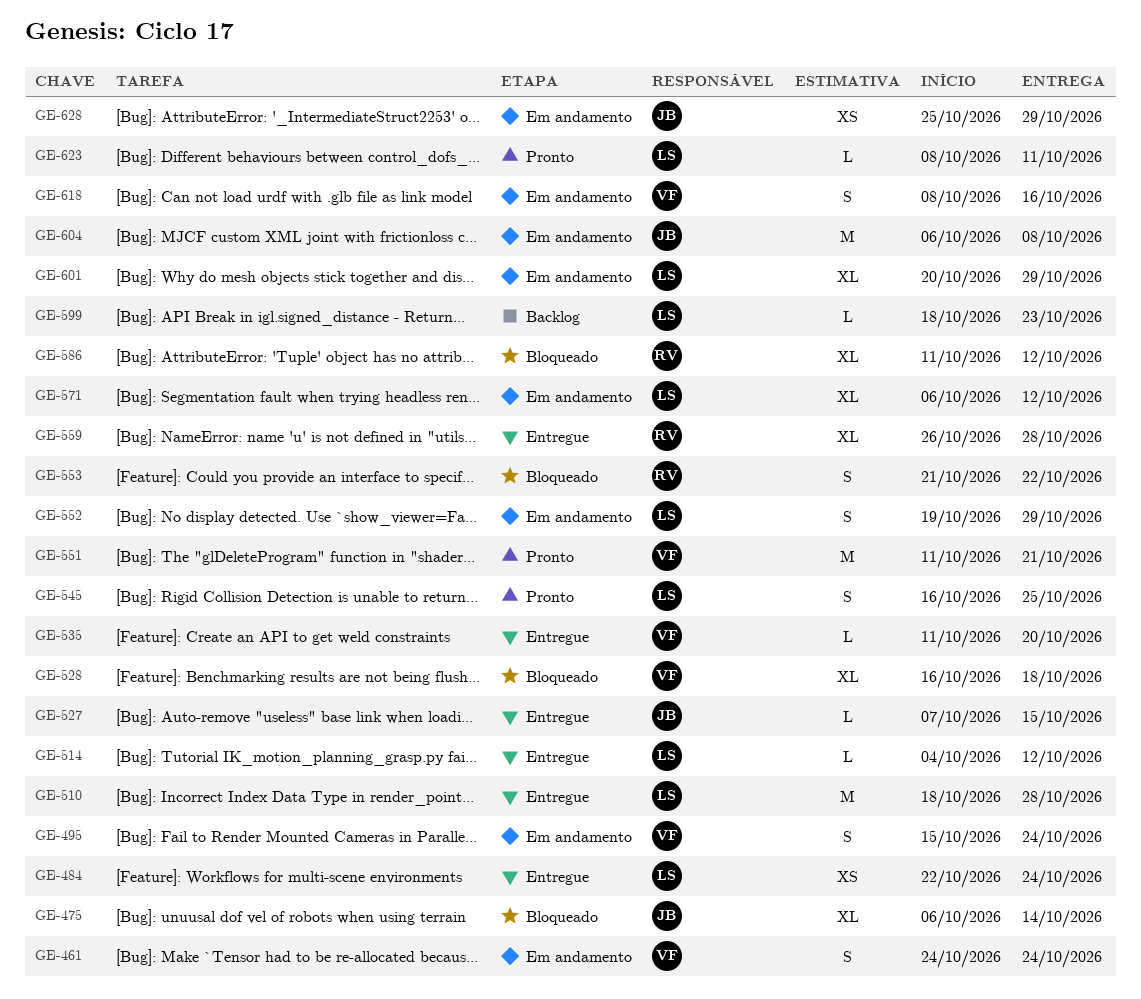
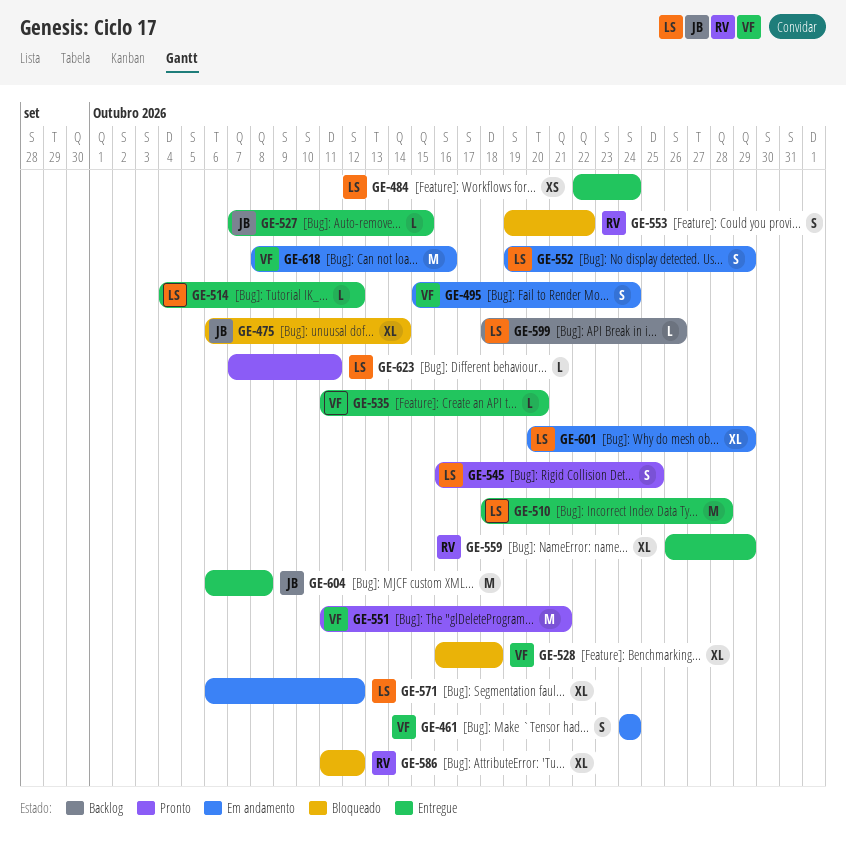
GE-553, start: Oct 21 -> Oct 19
GE-559, due: Oct 28 -> Oct 29
GE-599, due: Oct 23 -> Oct 26
GE-604, status: Em andamento -> Entregue
GE-618, estimate: S -> M
GE-623, start: Oct 8 -> Oct 7
GE-628: present -> none

